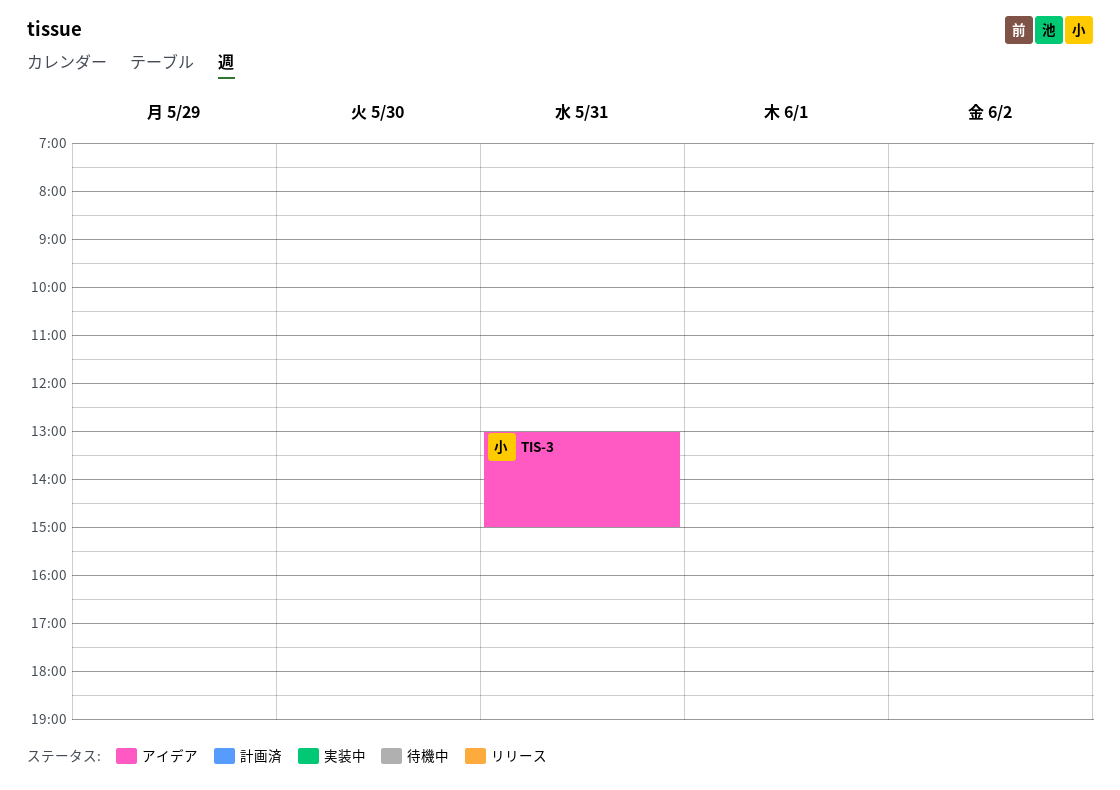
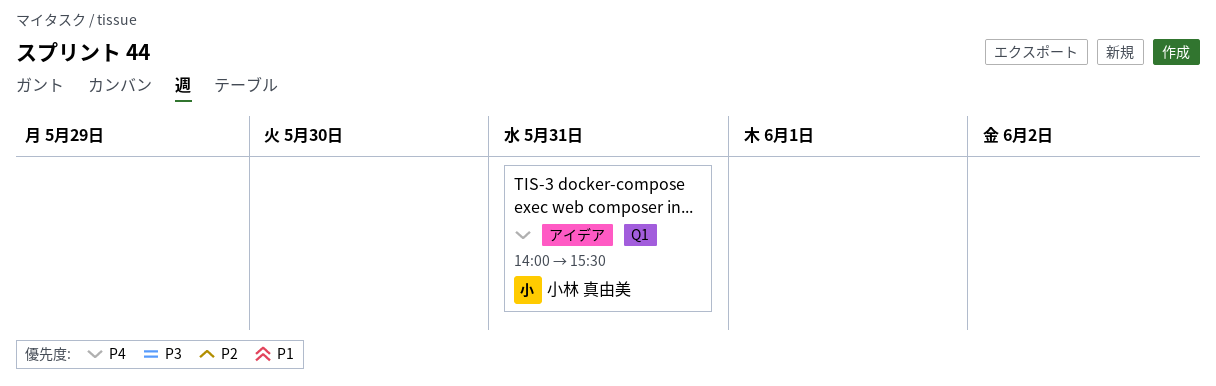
TIS-3, begins: 13:00 -> 14:00
TIS-3, ends: 15:00 -> 15:30

